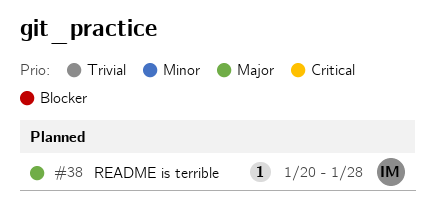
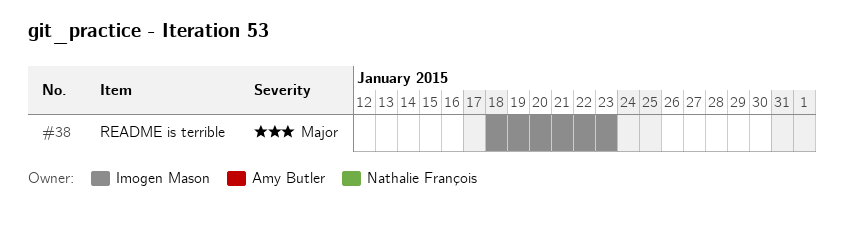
#38, start: Jan 20 -> Jan 18
#38, due: Jan 28 -> Jan 23

